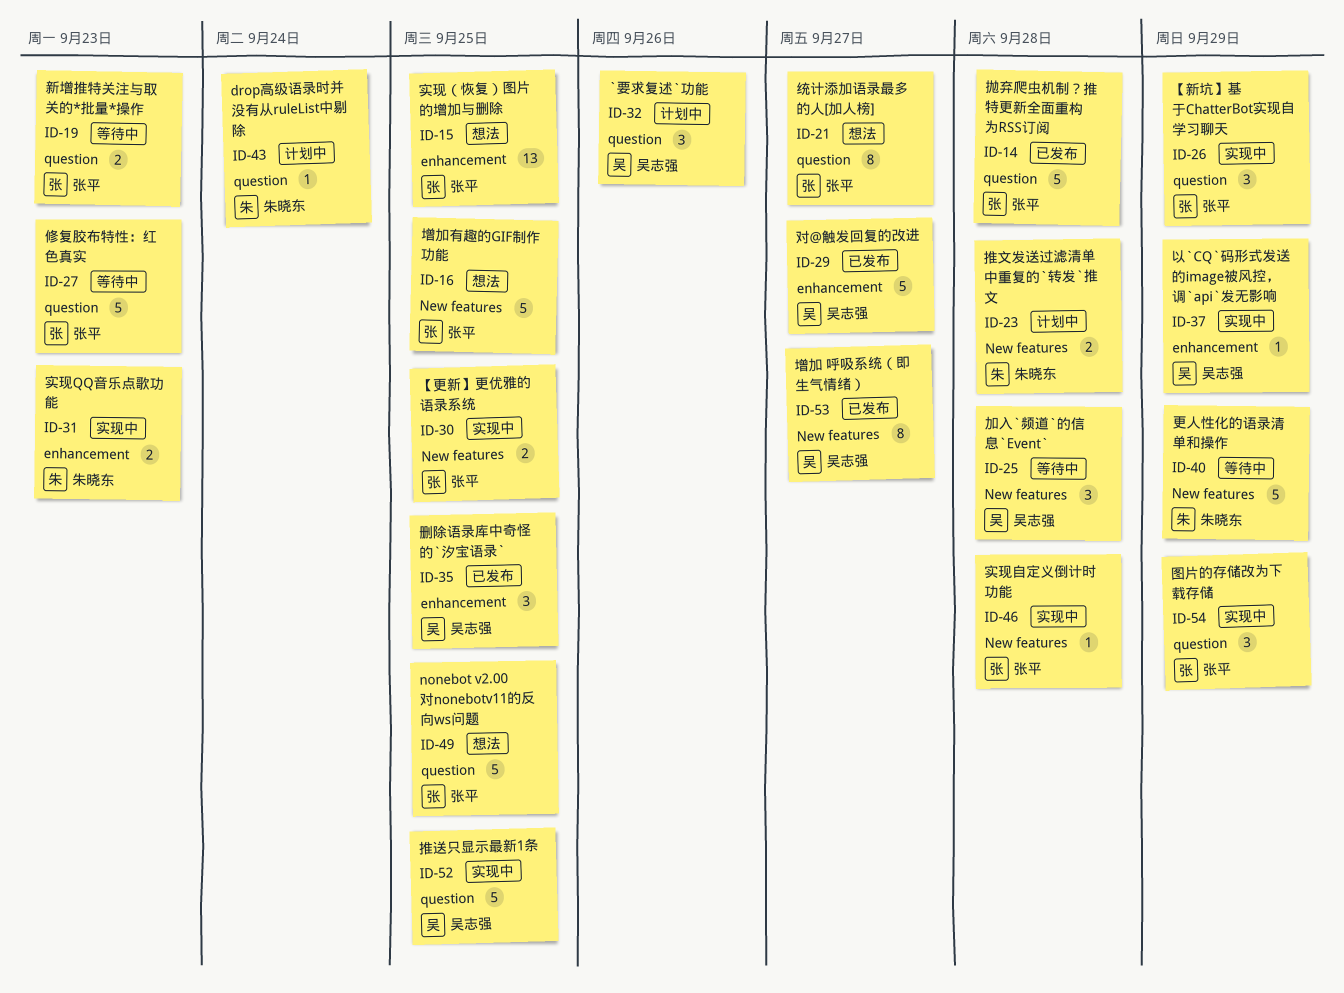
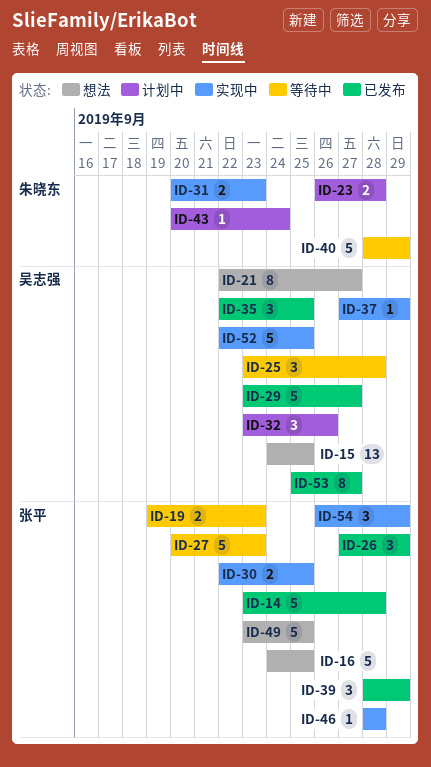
ID-15, owner: 张平 -> 吴志强
ID-21, owner: 张平 -> 吴志强
ID-26, status: 实现中 -> 已发布
ID-39: none -> present

